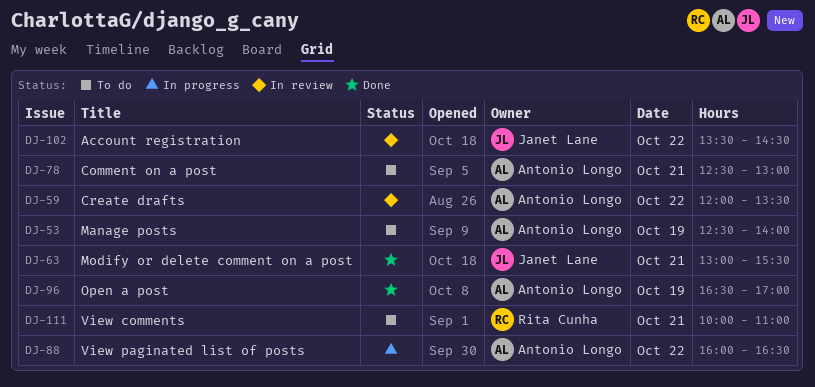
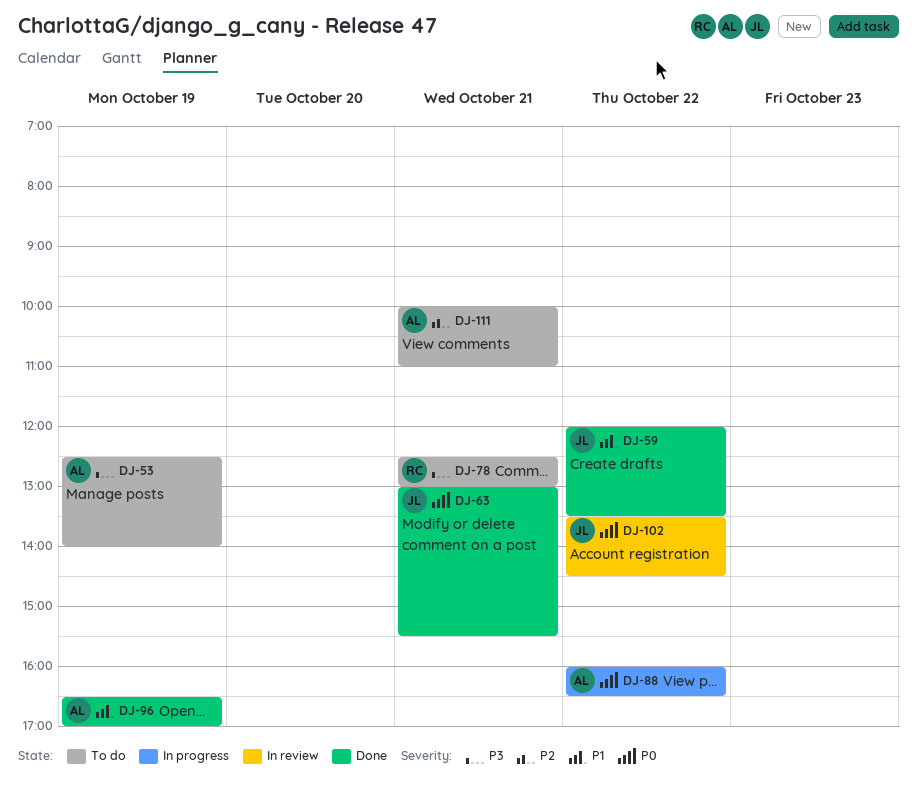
DJ-59, status: In review -> Done
DJ-59, owner: Antonio Longo -> Janet Lane
DJ-78, owner: Antonio Longo -> Rita Cunha
DJ-111, owner: Rita Cunha -> Antonio Longo

